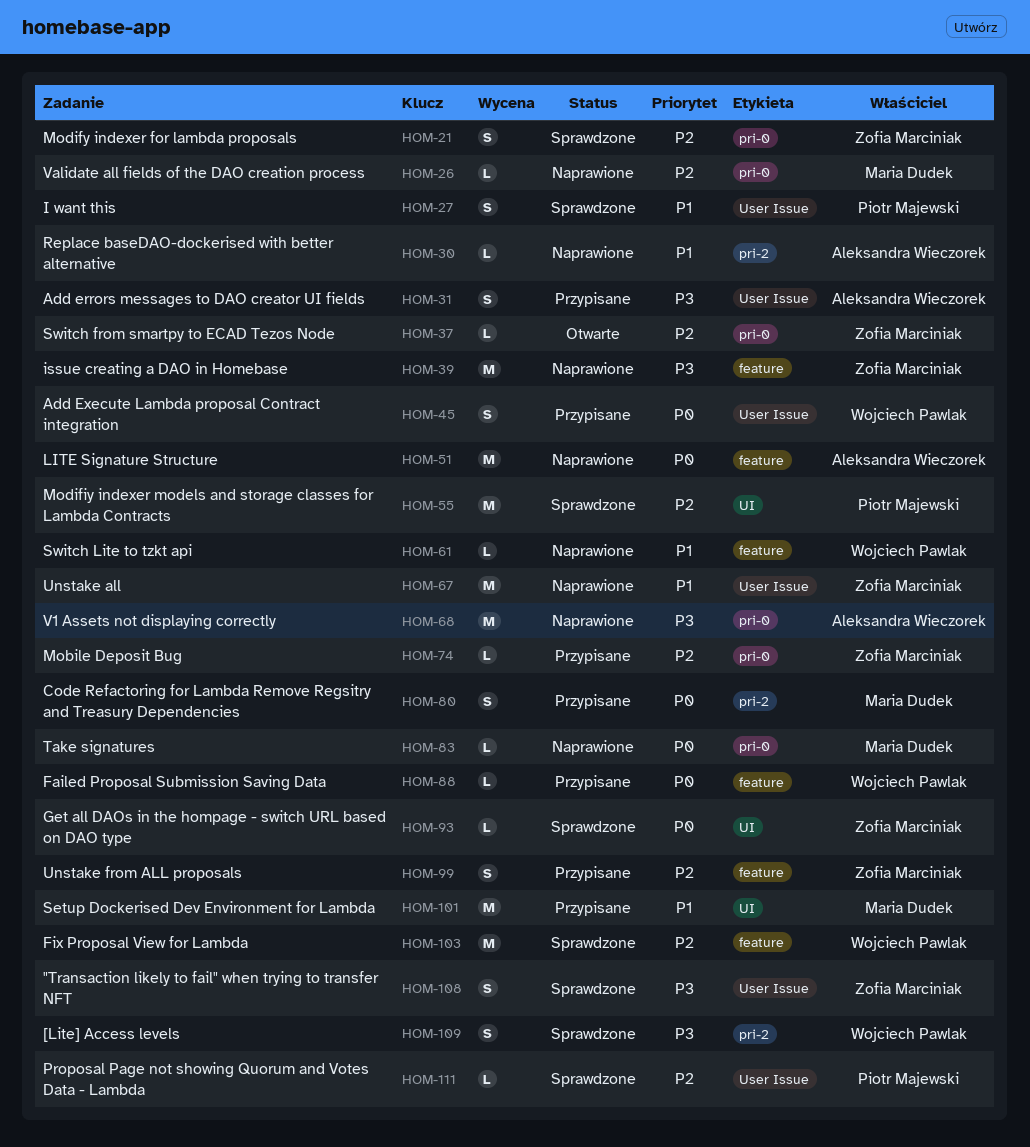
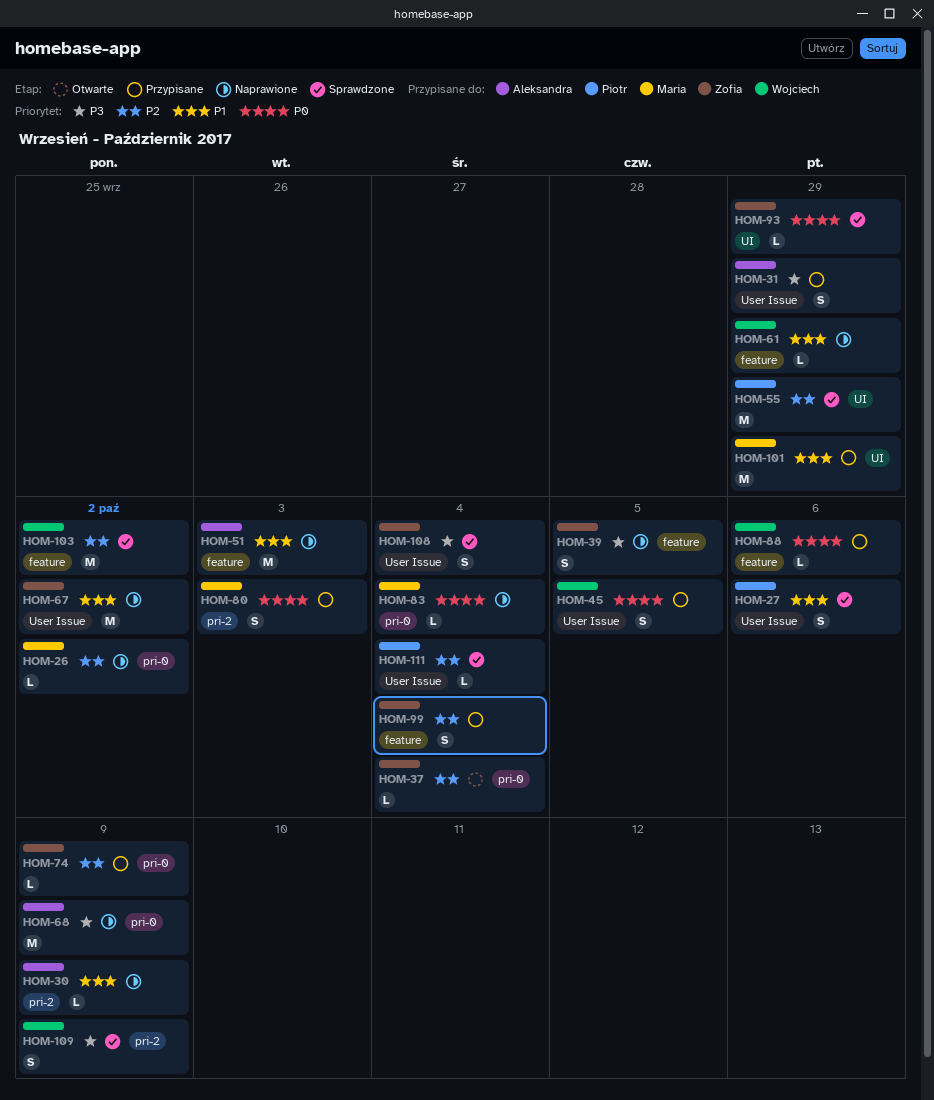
HOM-21: present -> none
HOM-39, estimate: M -> S
HOM-51, priority: P0 -> P1

